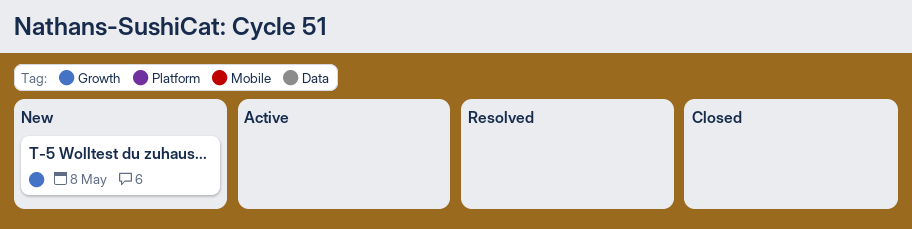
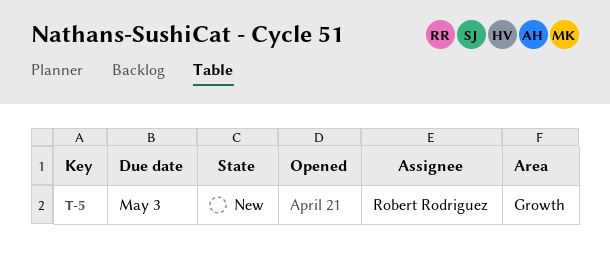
T-5, due: May 8 -> May 3

